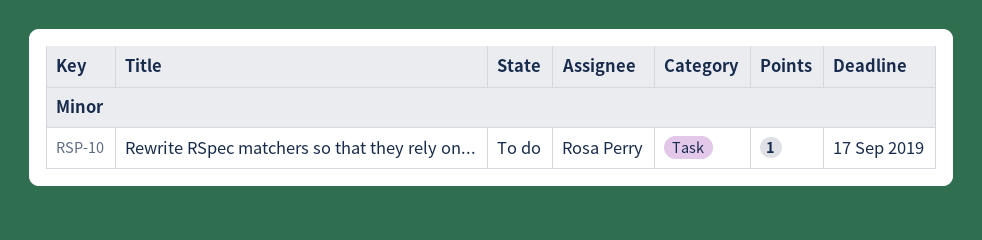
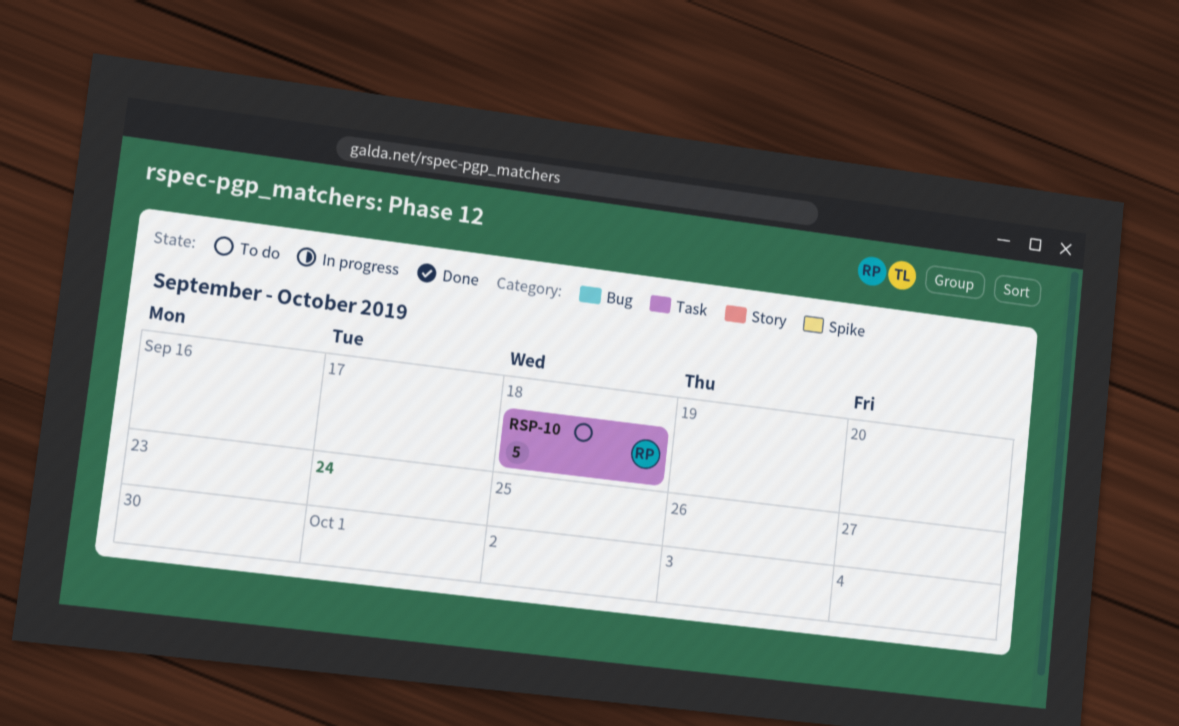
RSP-10, estimate: 1 -> 5
RSP-10, due: Sep 17 -> Sep 18

